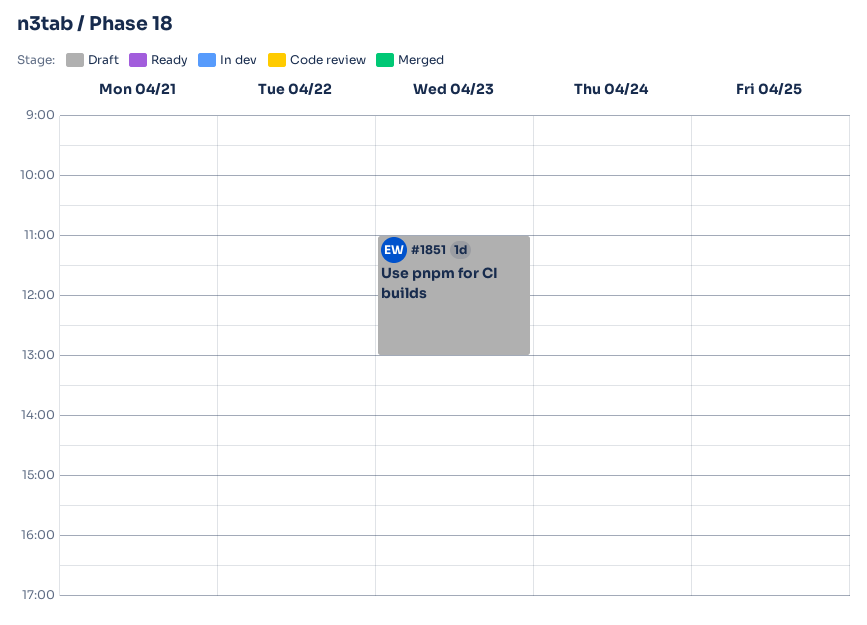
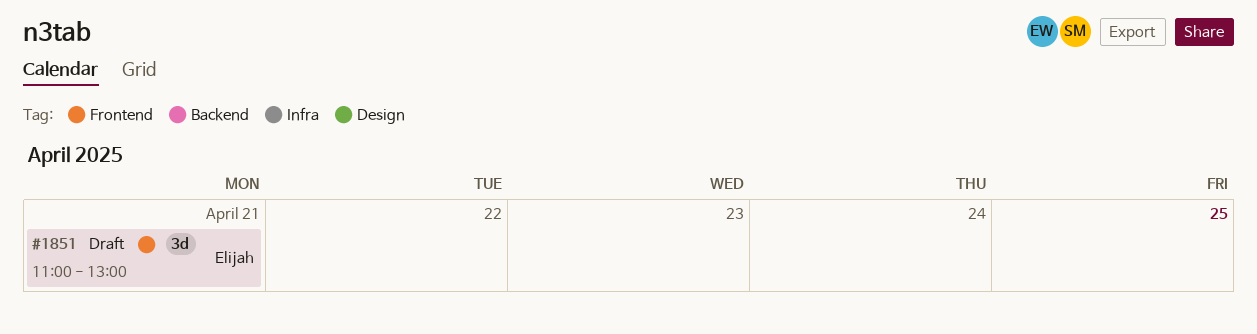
#1851, estimate: 1d -> 3d
#1851, day: Apr 23 -> Apr 21

